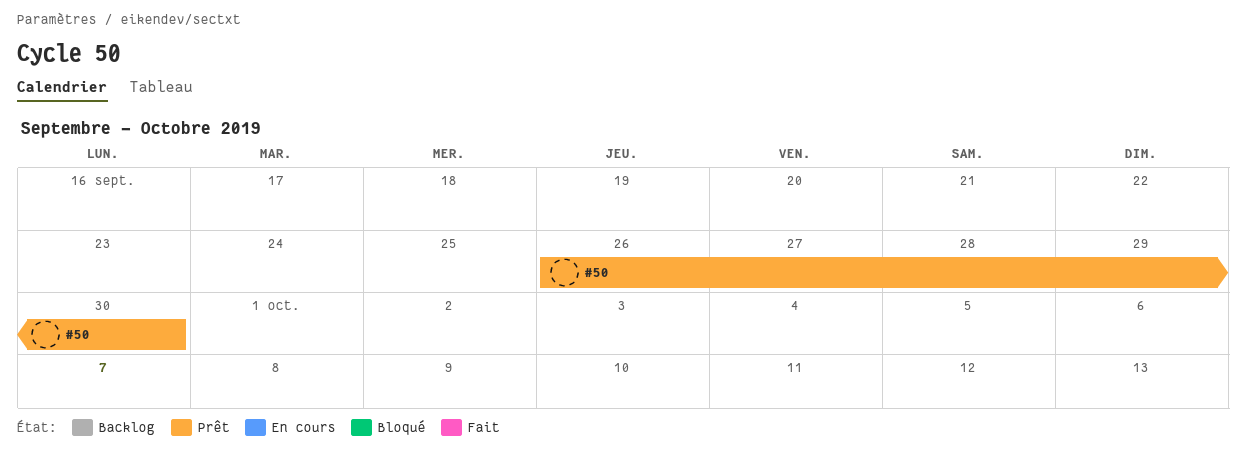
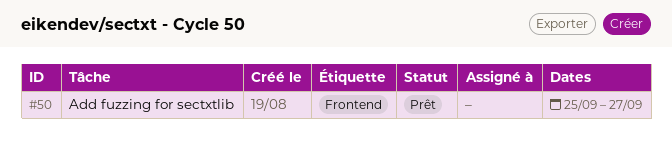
#50, start: Sep 26 -> Sep 25
#50, due: Sep 30 -> Sep 27

